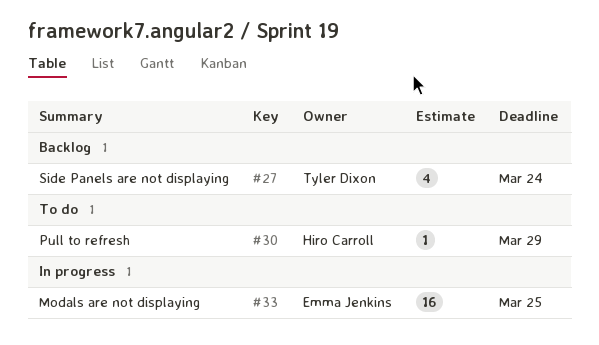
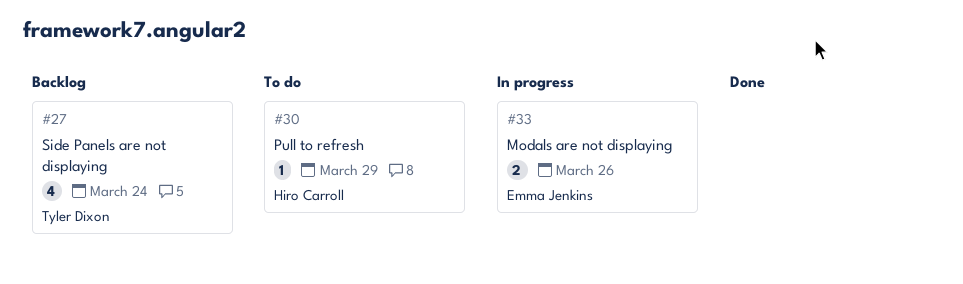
#33, estimate: 16 -> 2
#33, due: Mar 25 -> Mar 26

